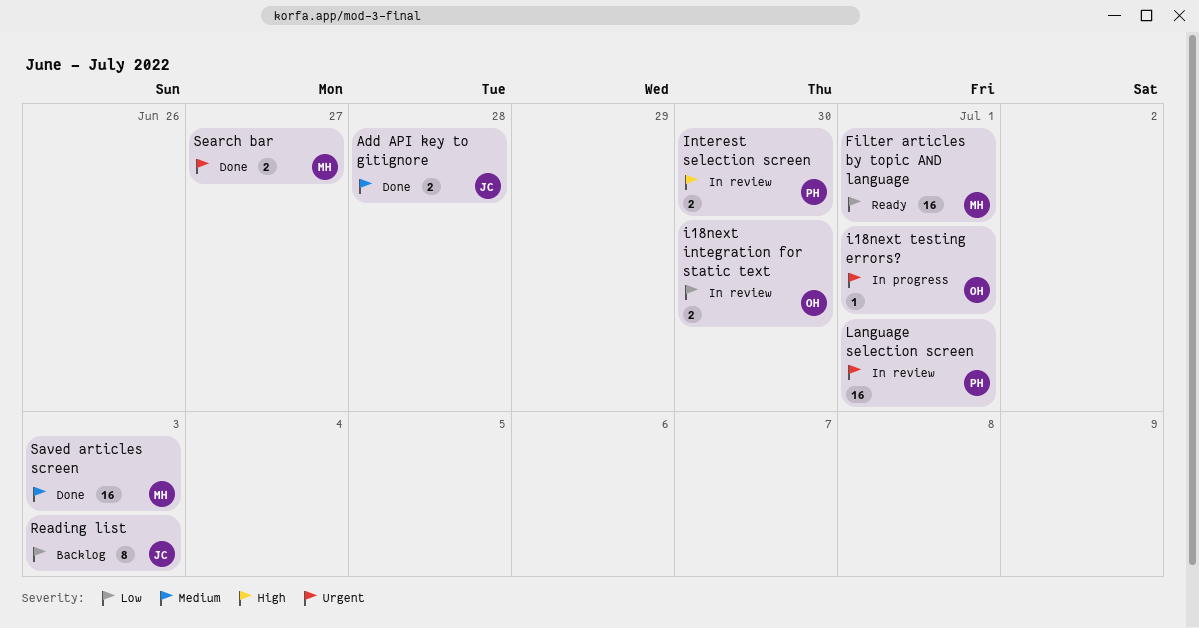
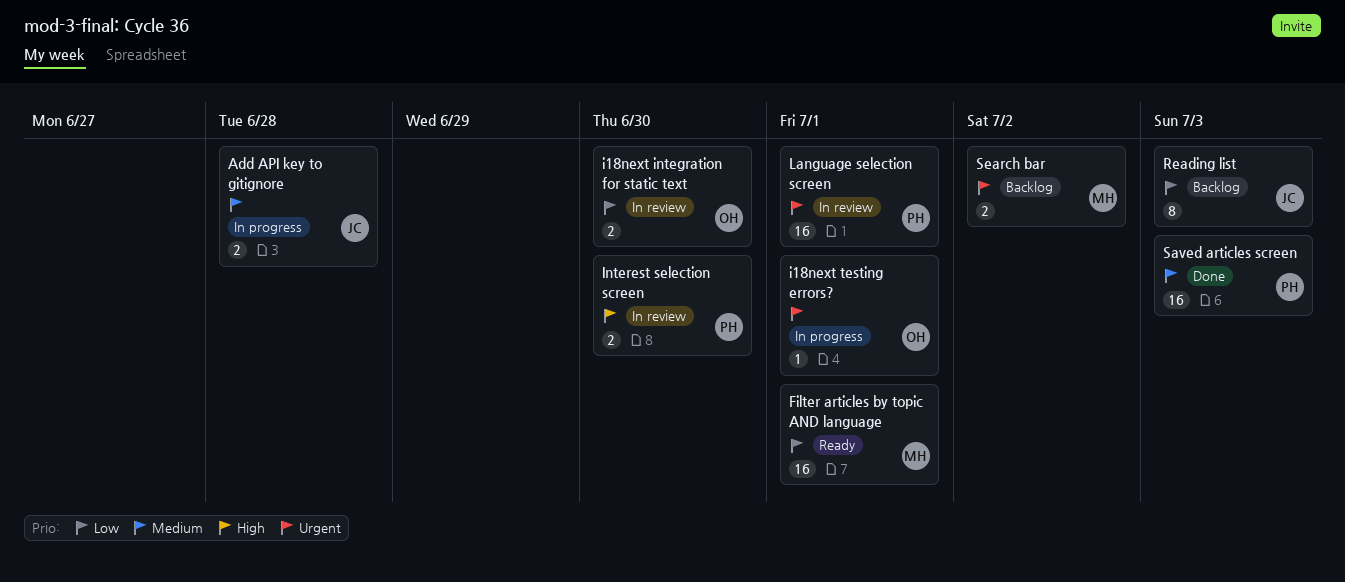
Add API key to gitignore, status: Done -> In progress
Saved articles screen, owner: MH -> PH
Search bar, status: Done -> Backlog
Search bar, due: Jun 27 -> Jul 2

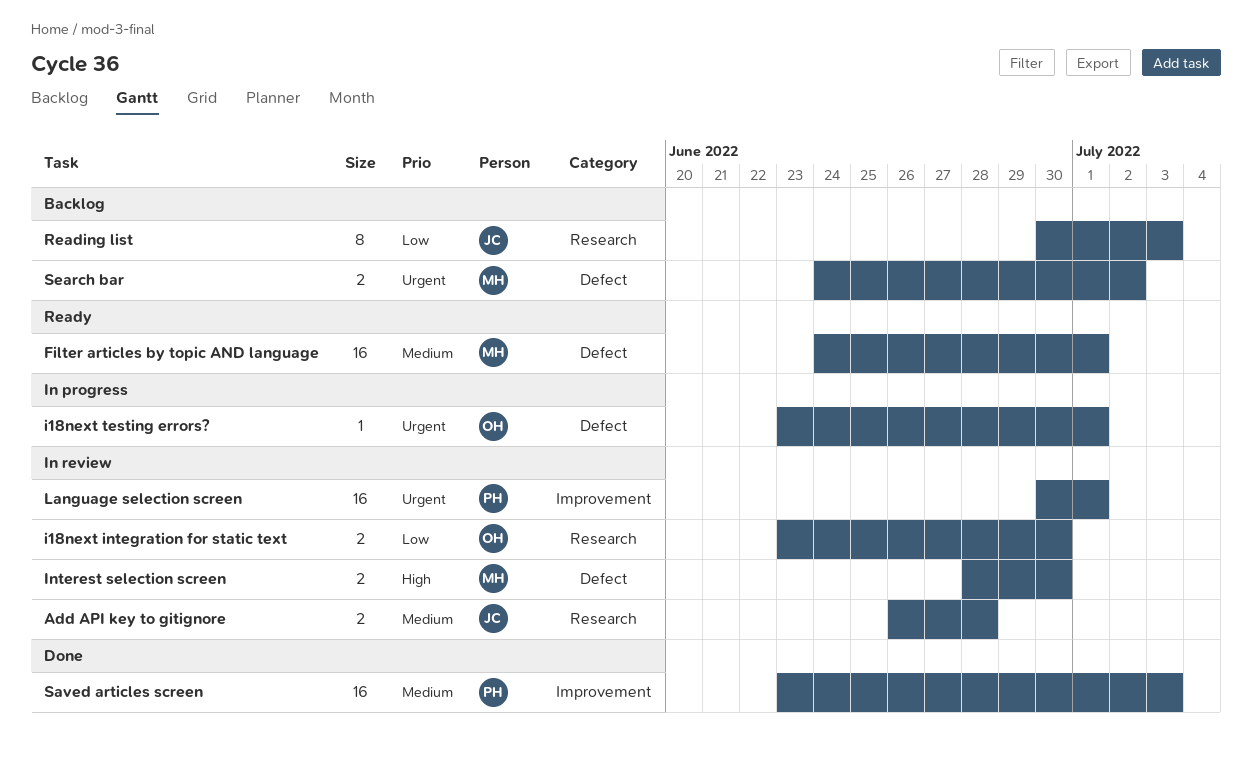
Add API key to gitignore, status: In progress -> In review
Filter articles by topic AND language, priority: Low -> Medium
Interest selection screen, owner: PH -> MH

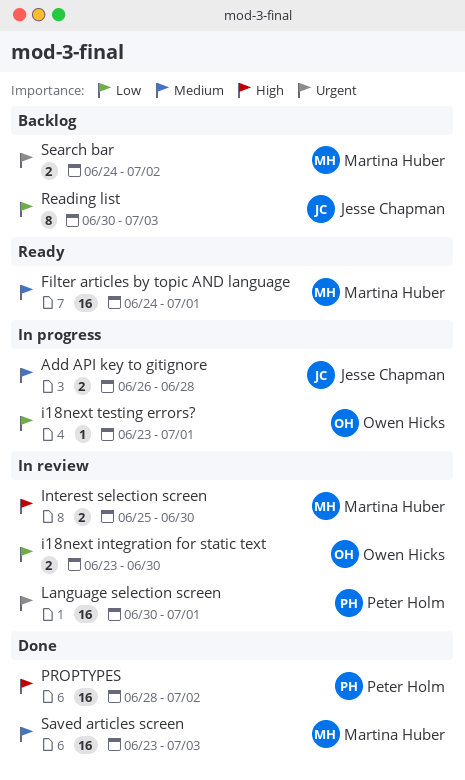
Add API key to gitignore, status: In review -> In progress
i18next testing errors?, priority: Urgent -> Low
Interest selection screen, start: Jun 28 -> Jun 25
PROPTYPES: none -> present
Saved articles screen, owner: Peter Holm -> Martina Huber

